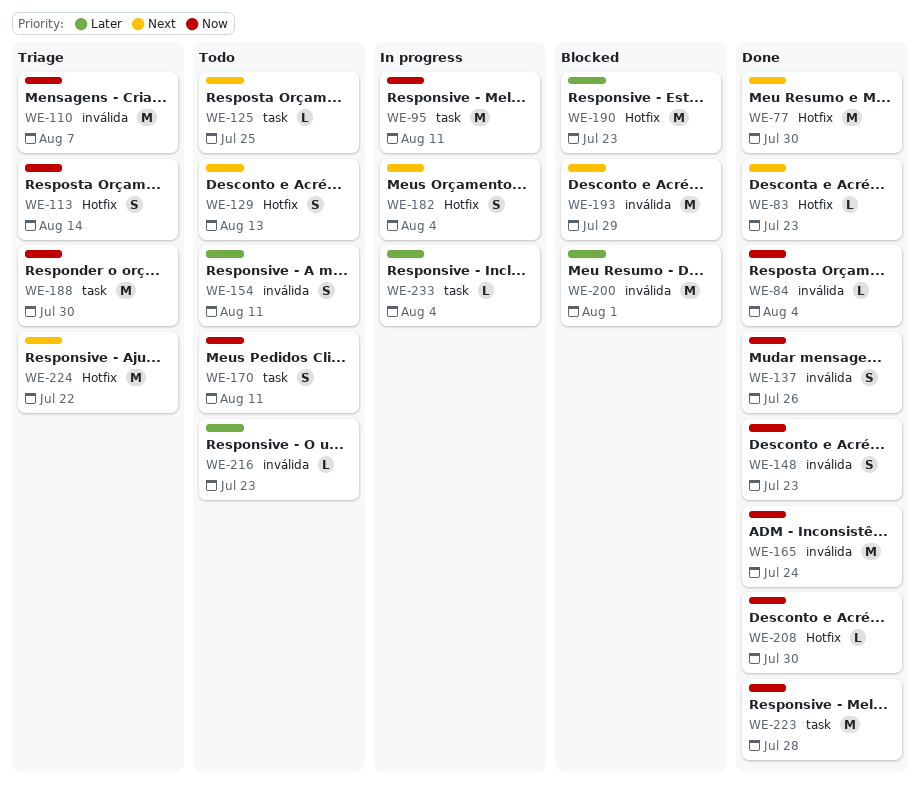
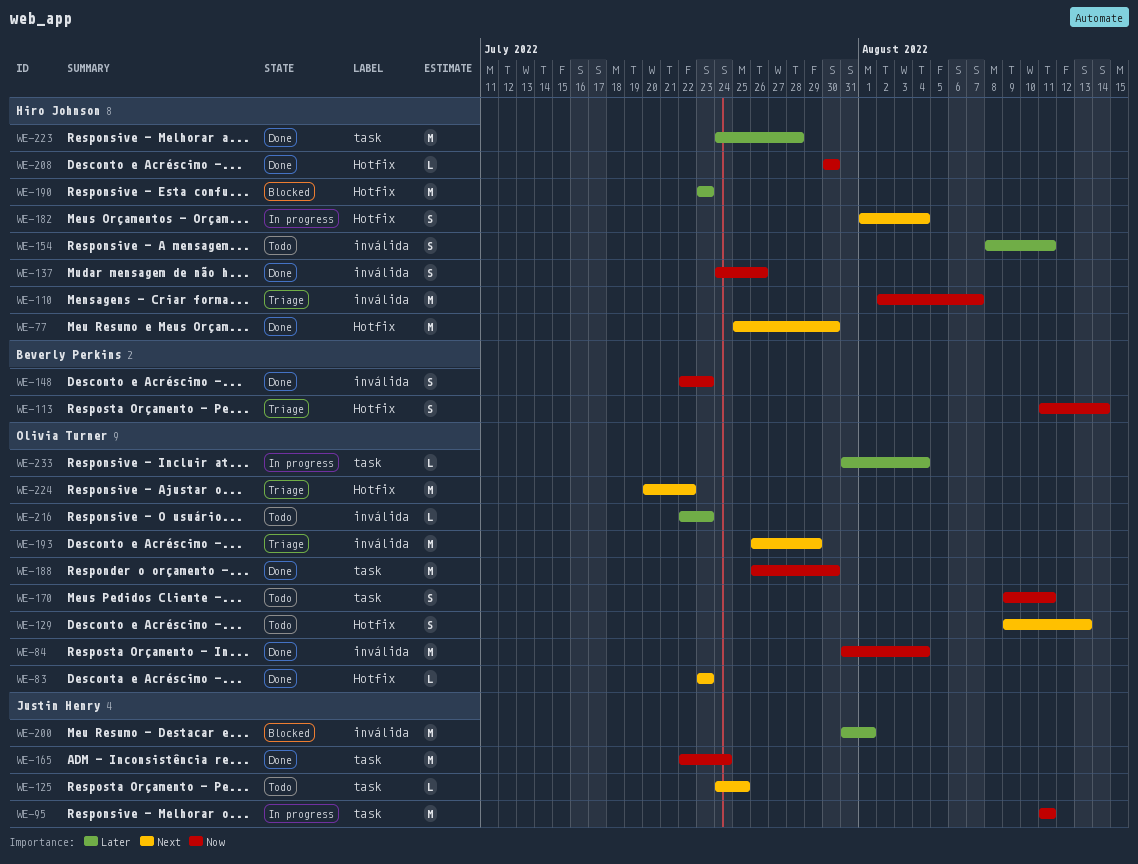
WE-84, estimate: L -> M
WE-165, label: inválida -> task
WE-188, status: Triage -> Done
WE-193, status: Blocked -> Triage
WE-223, priority: Now -> Later

